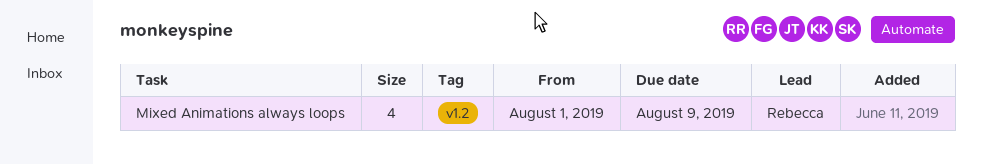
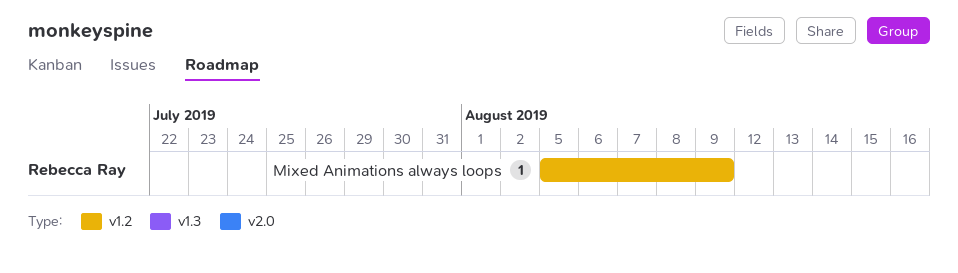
Mixed Animations always loops, estimate: 4 -> 1
Mixed Animations always loops, start: Aug 1 -> Aug 5

